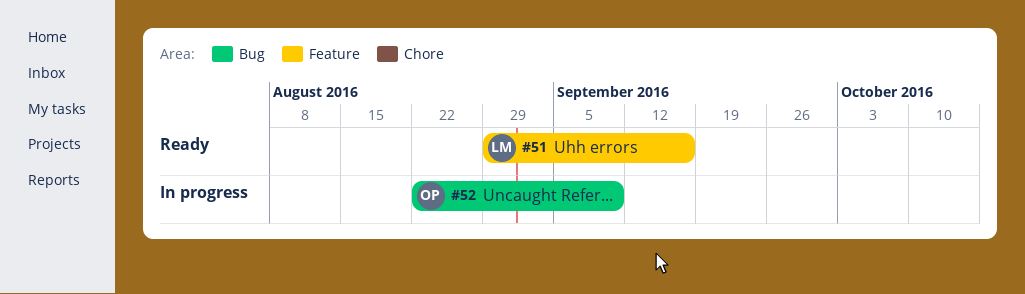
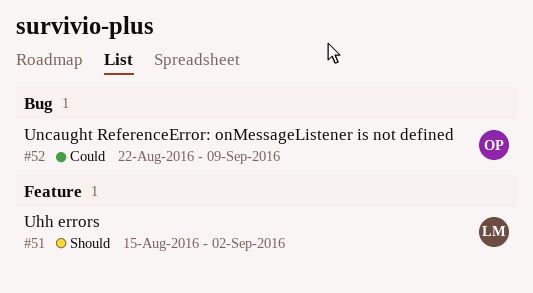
#51, start: Aug 29 -> Aug 15
#51, due: Sep 16 -> Sep 2

